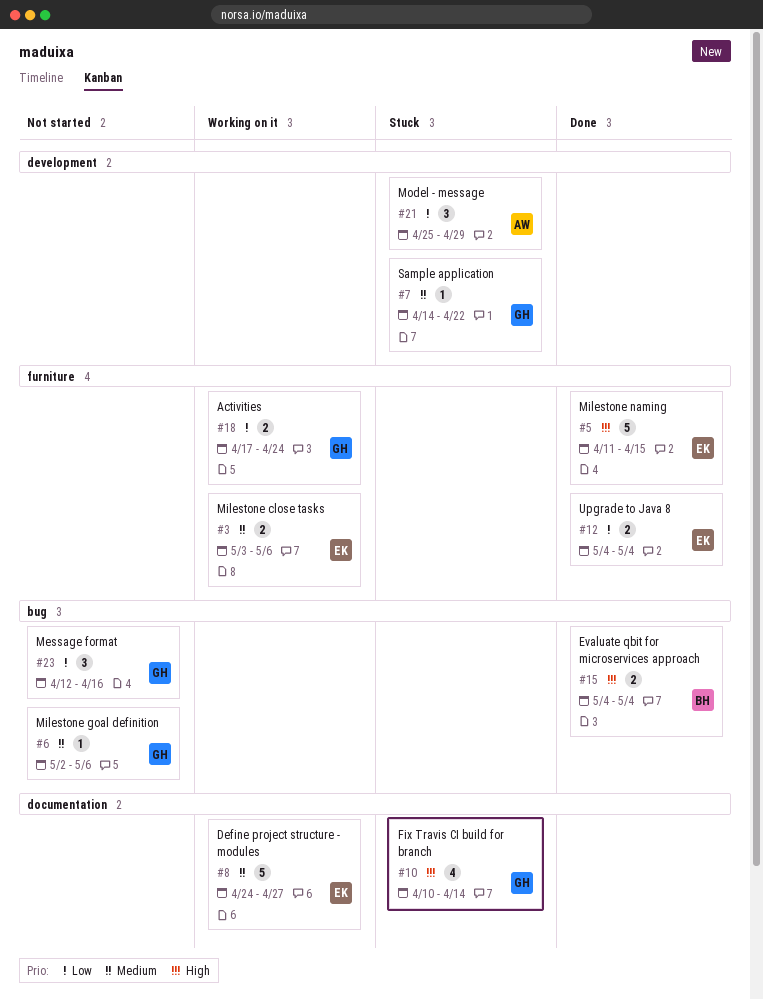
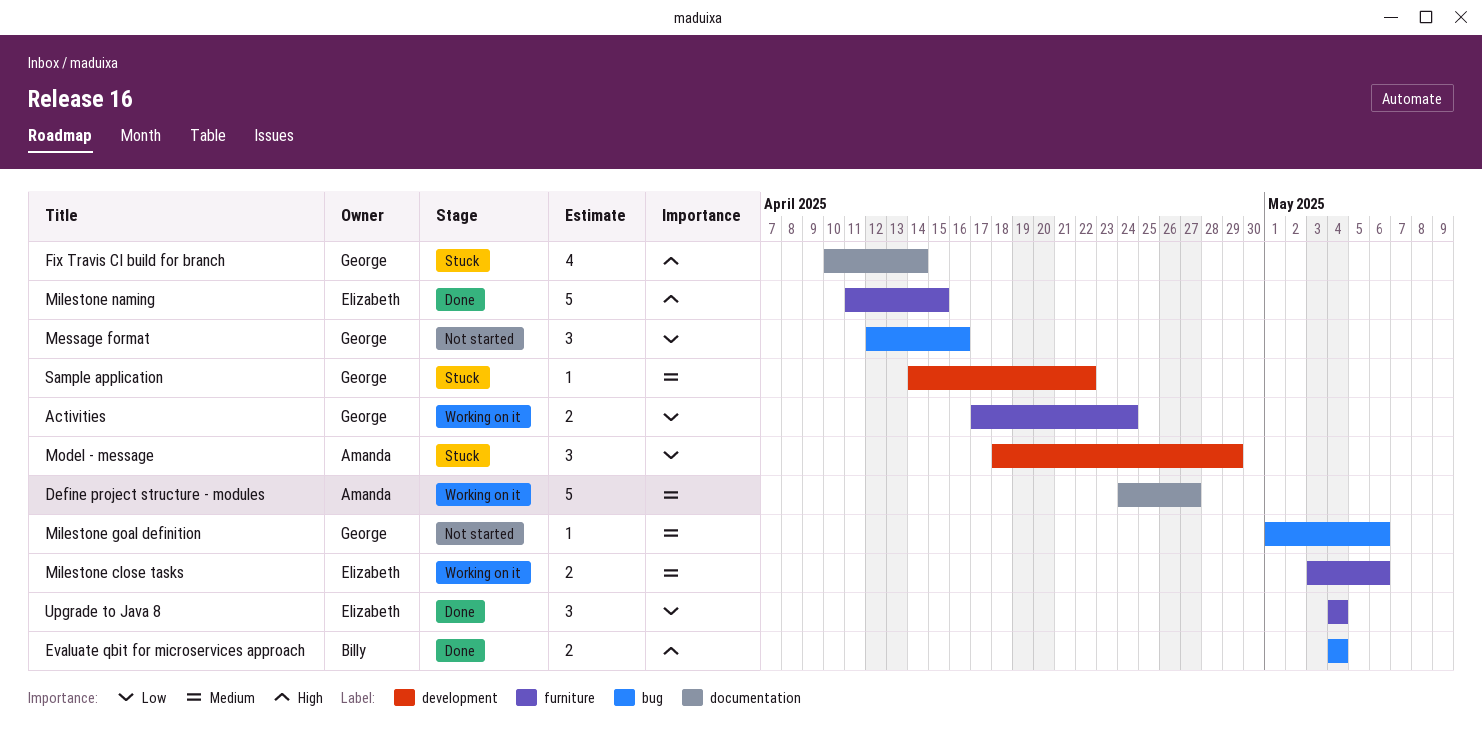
Define project structure - modules, owner: Elizabeth -> Amanda
Milestone goal definition, start: May 2 -> May 1
Model - message, start: Apr 25 -> Apr 18
Upgrade to Java 8, estimate: 2 -> 3

